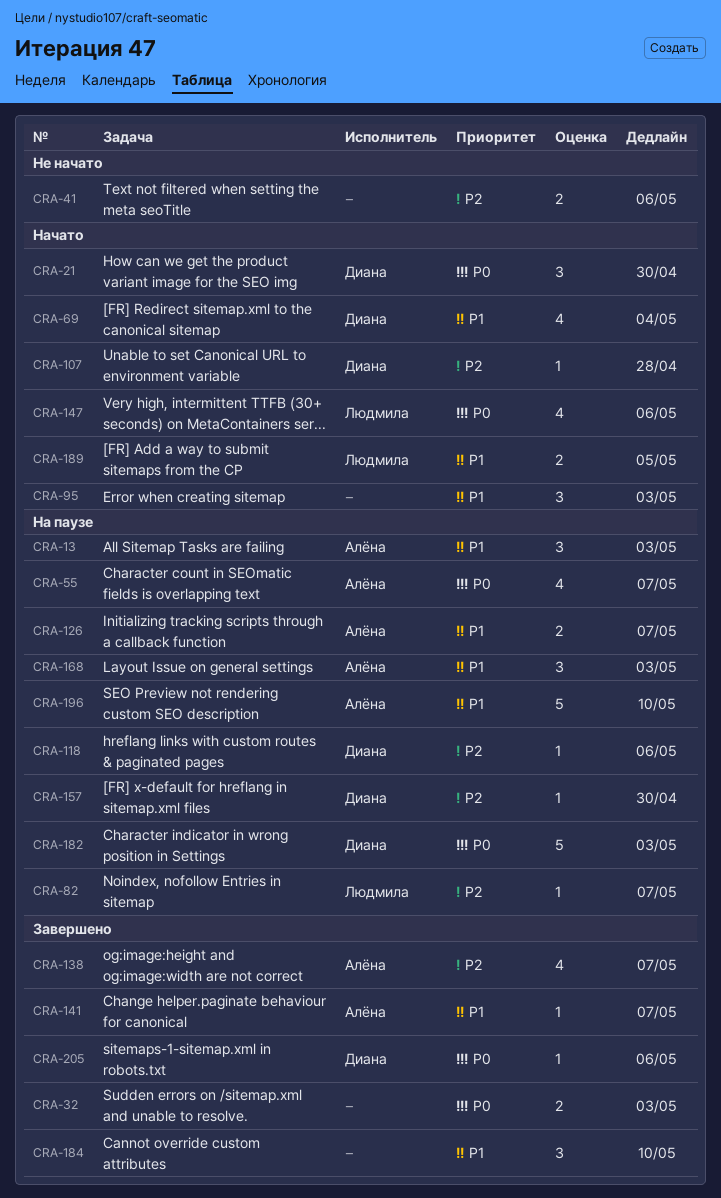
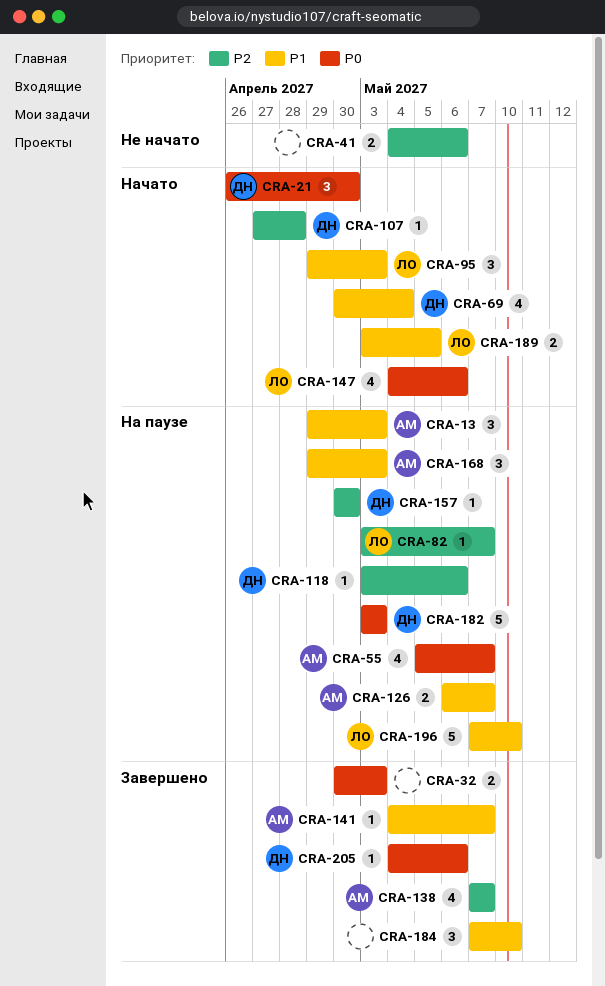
CRA-95, owner: none -> Людмила
CRA-196, owner: Алёна -> Людмила

